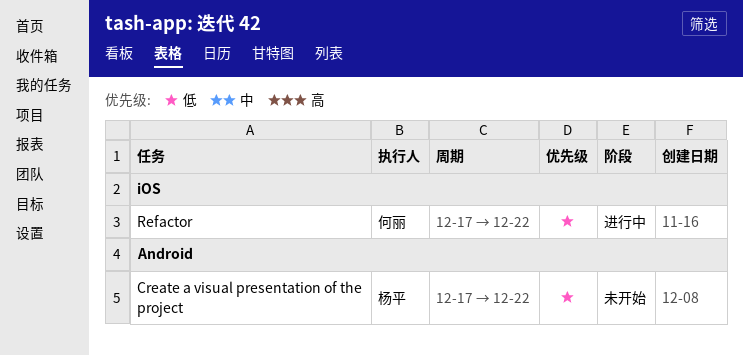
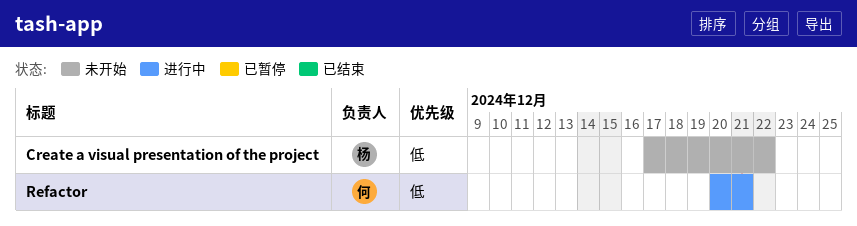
Refactor, start: Dec 17 -> Dec 20
Refactor, due: Dec 22 -> Dec 21

